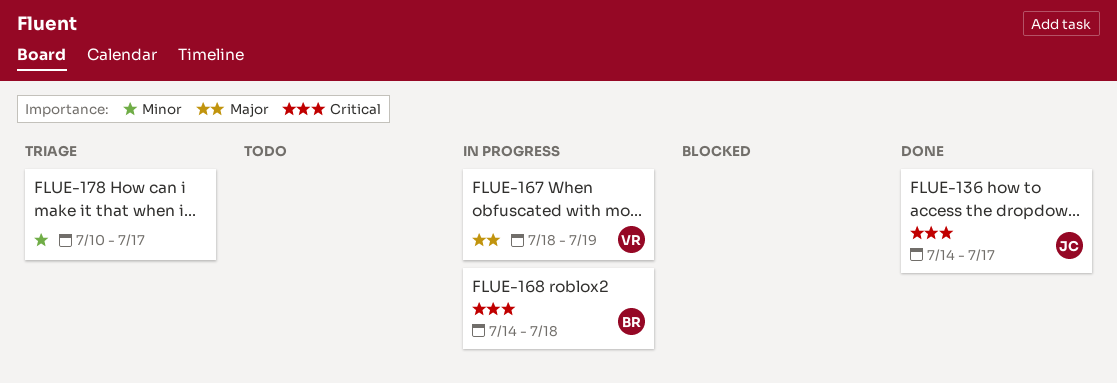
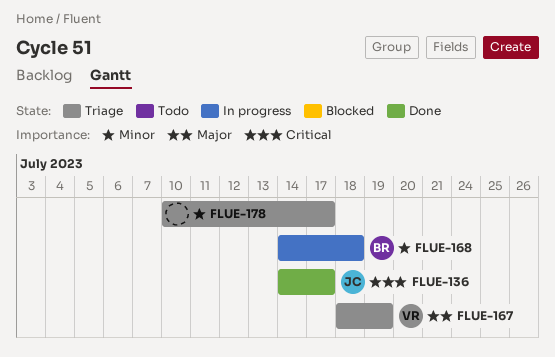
FLUE-167, status: In progress -> Triage
FLUE-168, priority: Critical -> Minor

